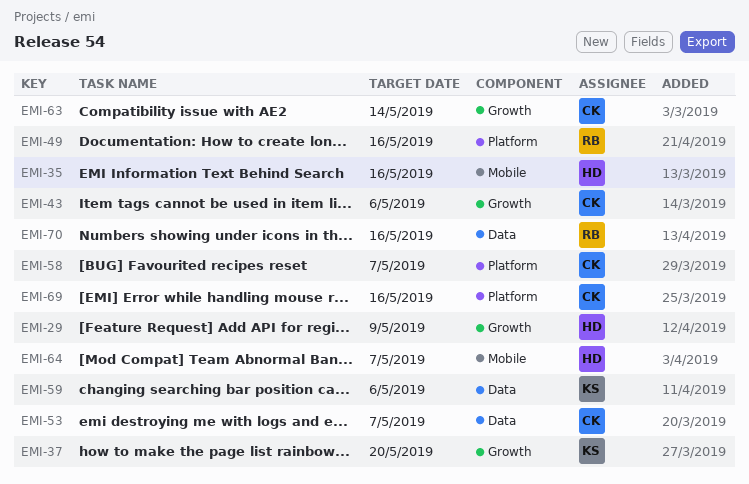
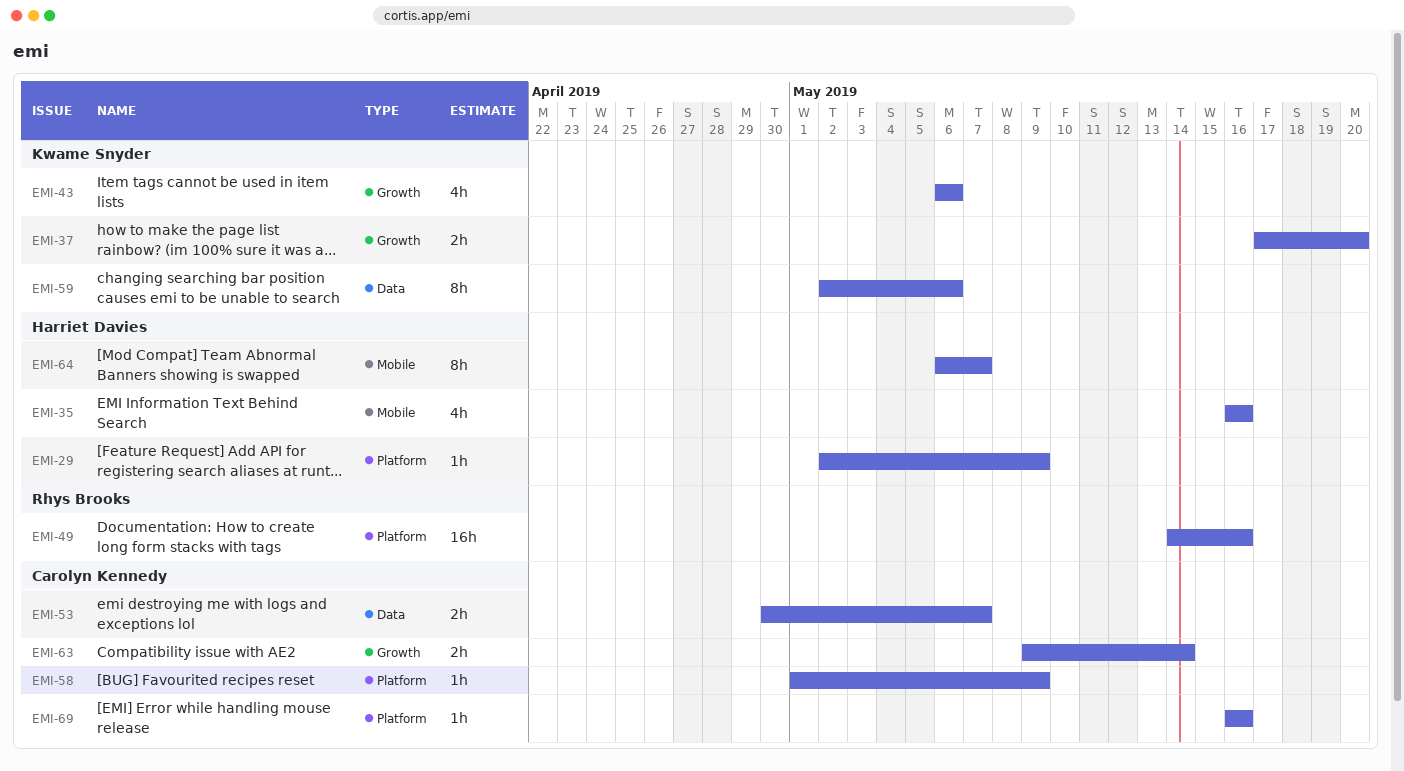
EMI-29, label: Growth -> Platform
EMI-43, owner: Carolyn Kennedy -> Kwame Snyder
EMI-58, due: May 7 -> May 9
EMI-70: present -> none

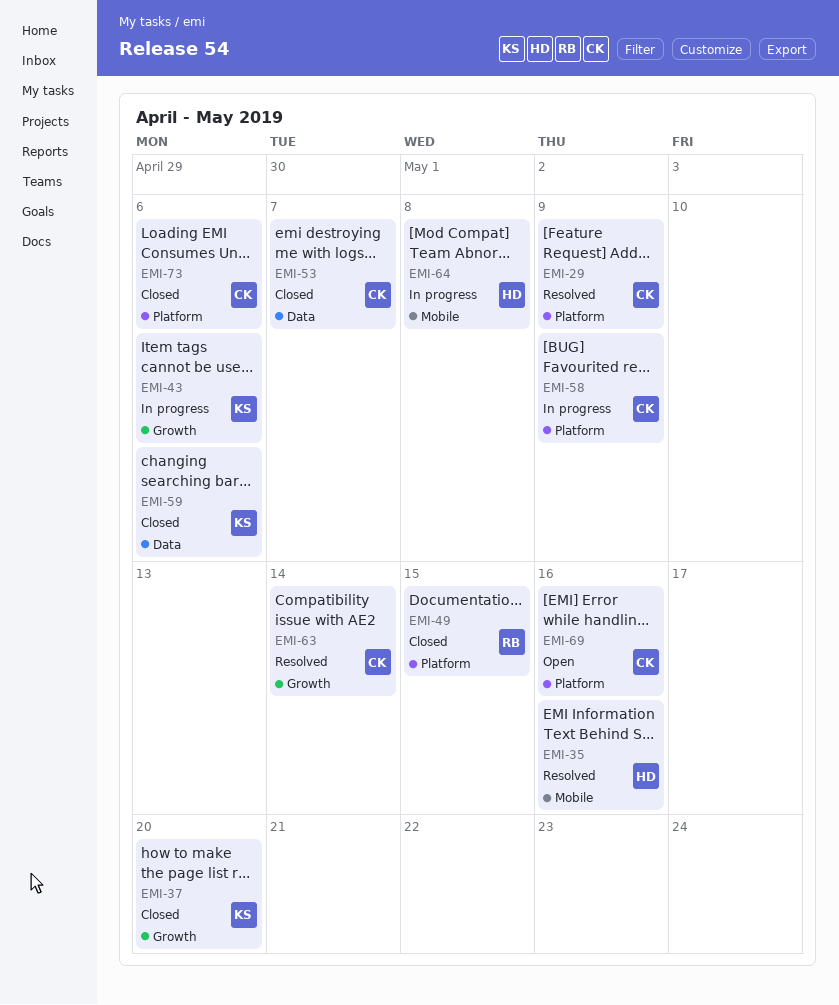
EMI-29, owner: Harriet Davies -> Carolyn Kennedy
EMI-49, due: May 16 -> May 15
EMI-64, due: May 7 -> May 8
EMI-73: none -> present

